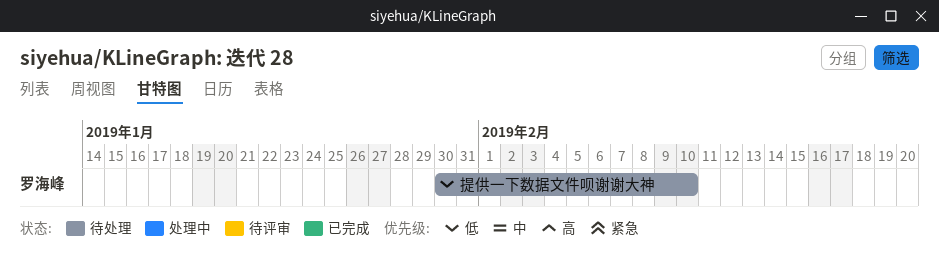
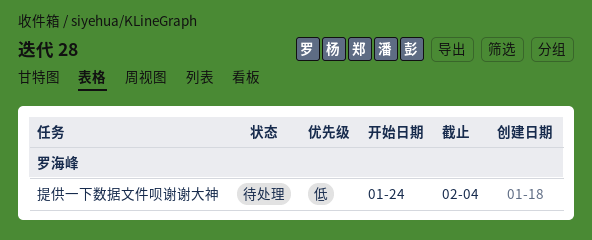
提供一下数据文件呗谢谢大神, start: Jan 30 -> Jan 24
提供一下数据文件呗谢谢大神, due: Feb 10 -> Feb 4

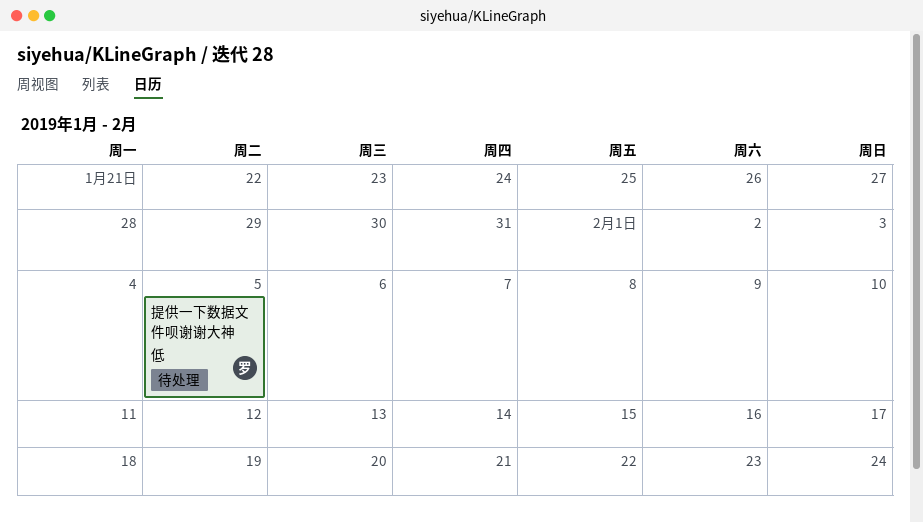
提供一下数据文件呗谢谢大神, due: Feb 4 -> Feb 5

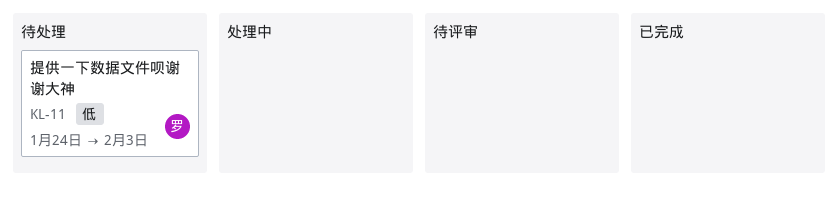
提供一下数据文件呗谢谢大神, due: Feb 5 -> Feb 3

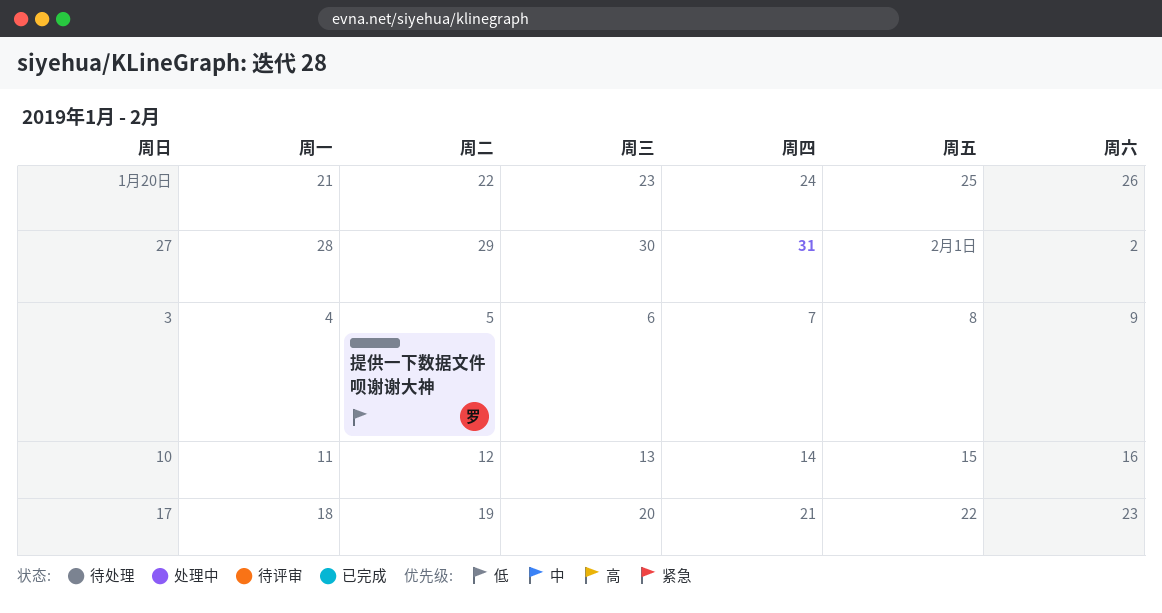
提供一下数据文件呗谢谢大神, due: Feb 3 -> Feb 5

